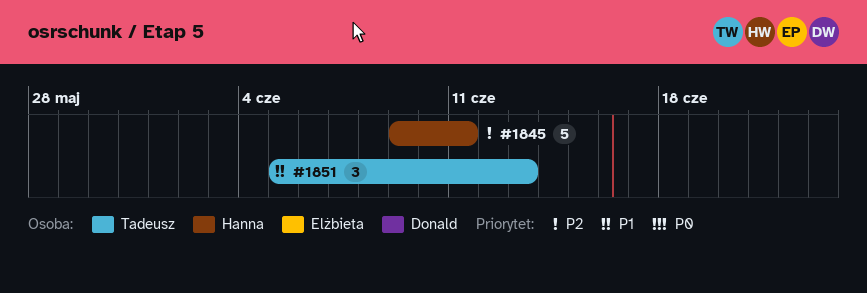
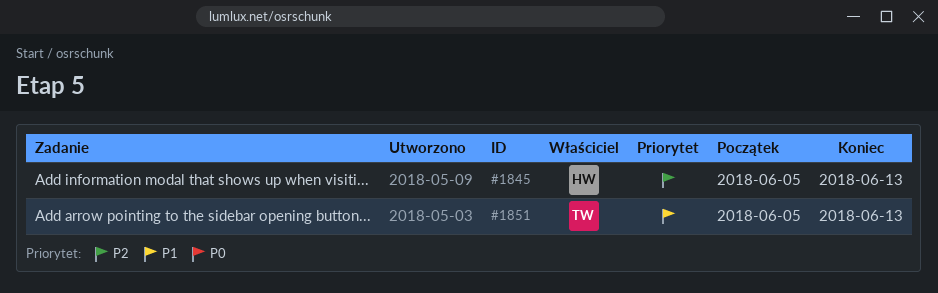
#1845, start: Jun 9 -> Jun 5
#1845, due: Jun 11 -> Jun 13

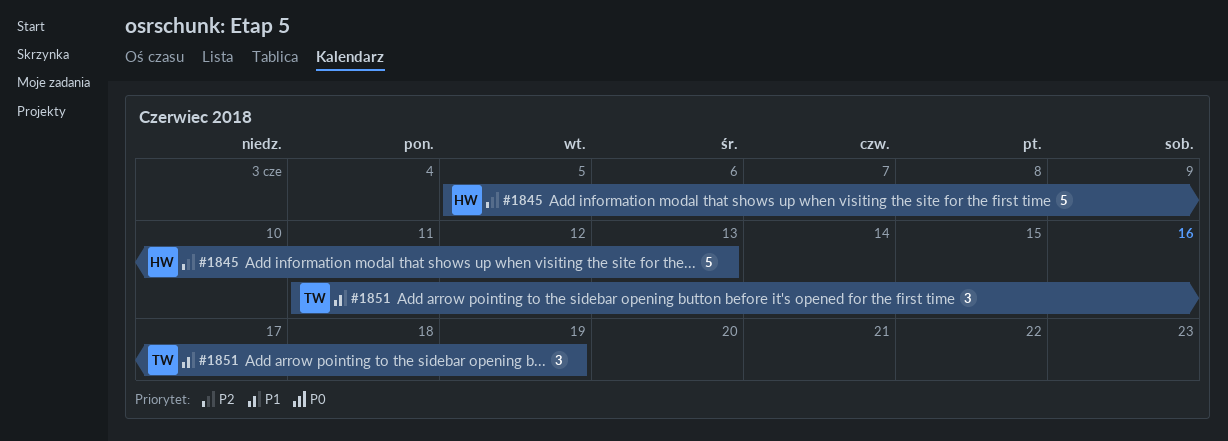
#1851, start: Jun 5 -> Jun 11
#1851, due: Jun 13 -> Jun 19

